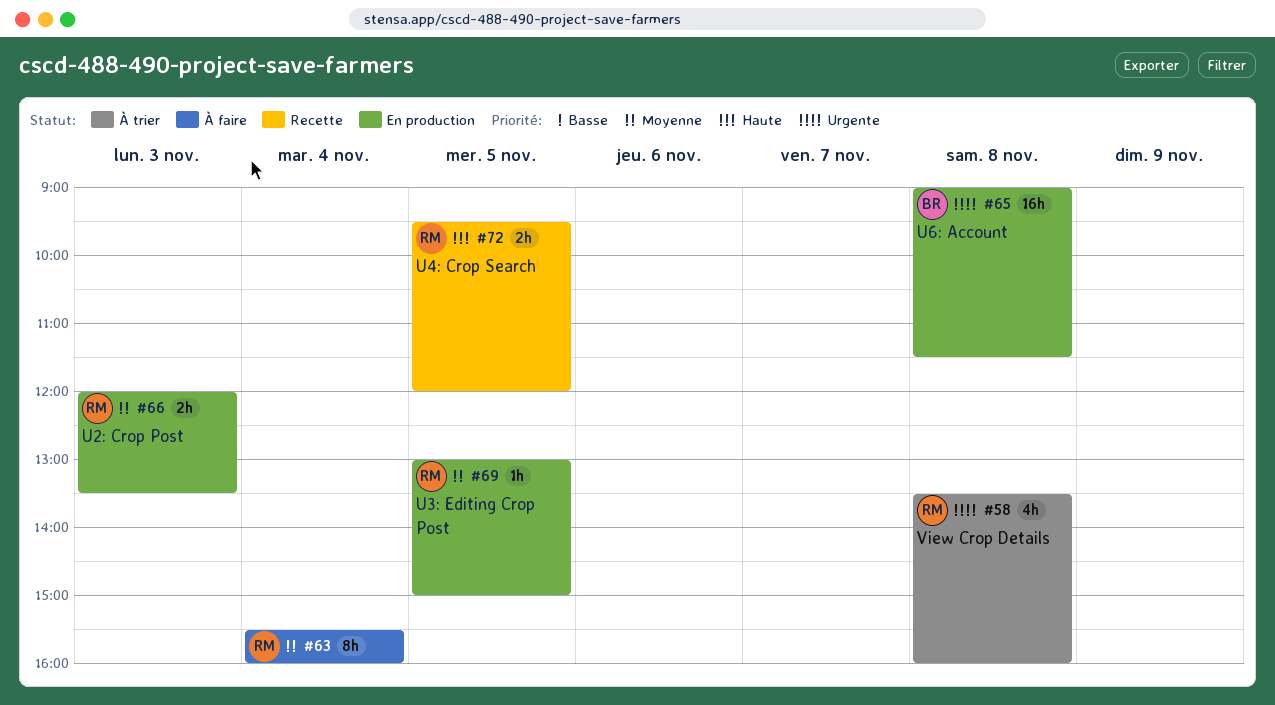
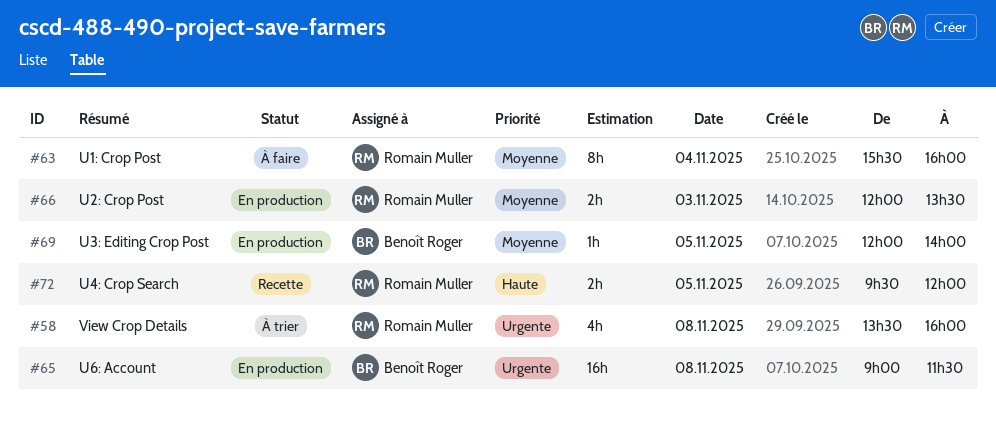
#69, owner: Romain Muller -> Benoît Roger
#69, begins: 13:00 -> 12:00
#69, ends: 15:00 -> 14:00

